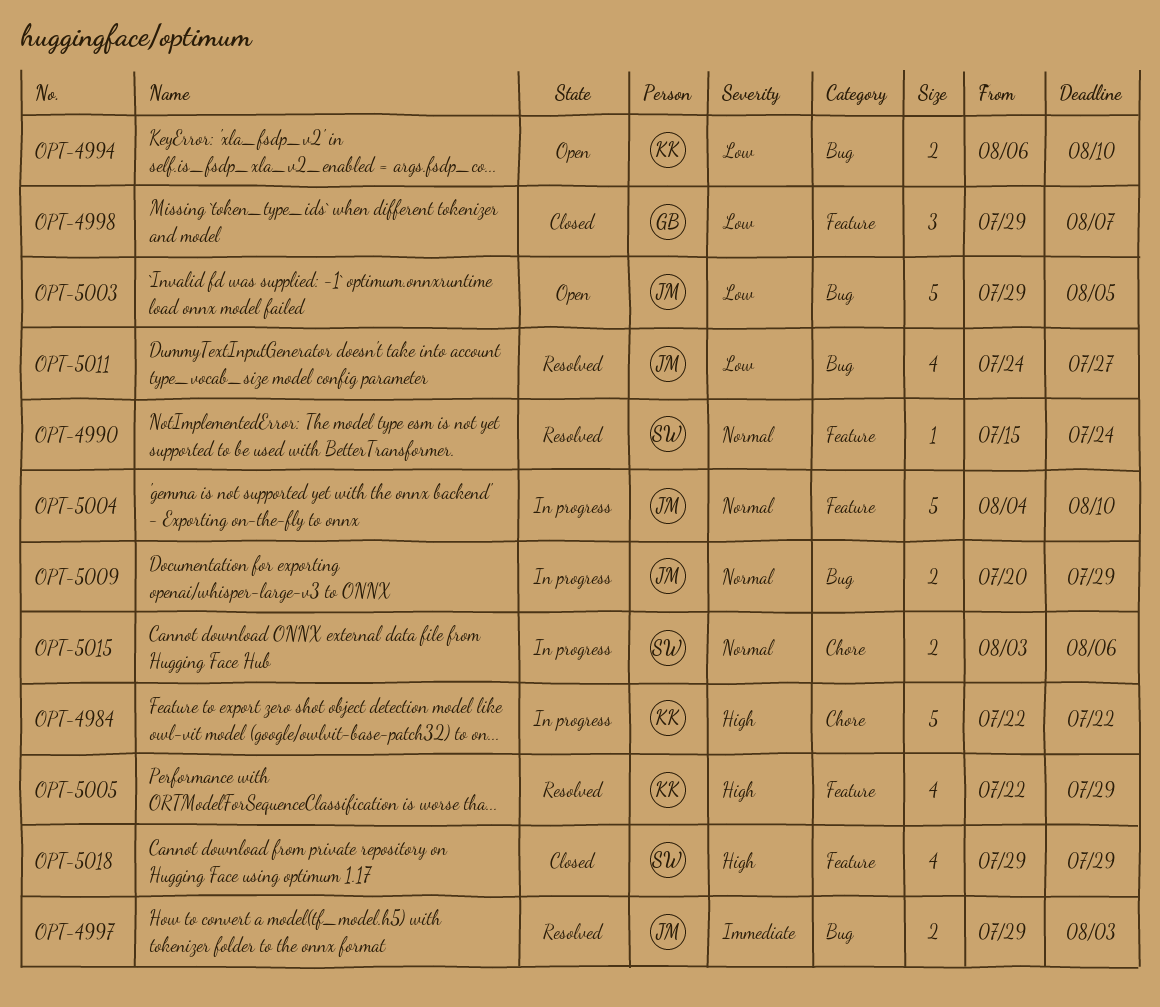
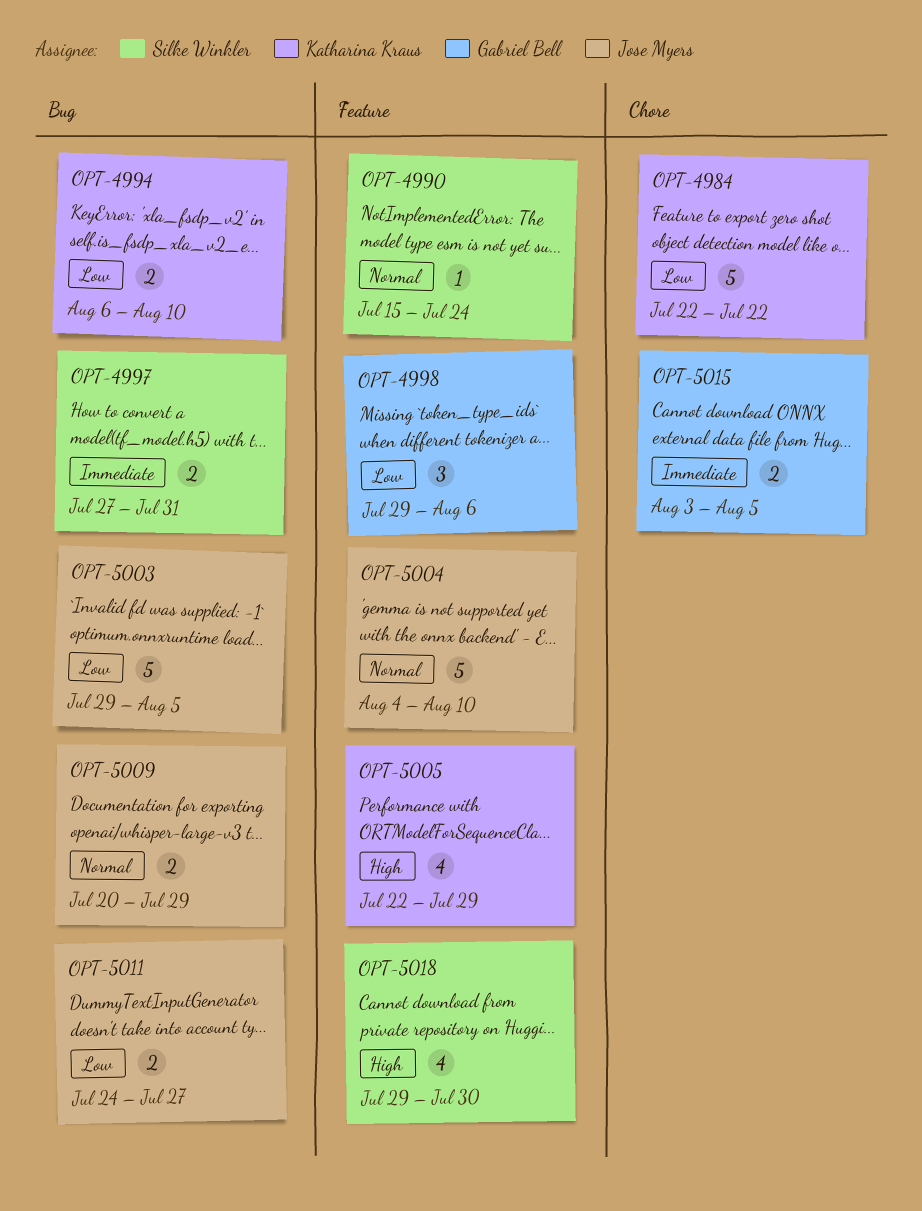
OPT-4984, priority: High -> Low
OPT-4997, owner: Jose Myers -> Silke Winkler
OPT-4997, start: Jul 29 -> Jul 27
OPT-4997, due: Aug 3 -> Jul 31
OPT-4998, due: Aug 7 -> Aug 6
OPT-5011, estimate: 4 -> 2
OPT-5015, owner: Silke Winkler -> Gabriel Bell
OPT-5015, priority: Normal -> Immediate
OPT-5015, due: Aug 6 -> Aug 5
OPT-5018, due: Jul 29 -> Jul 30

